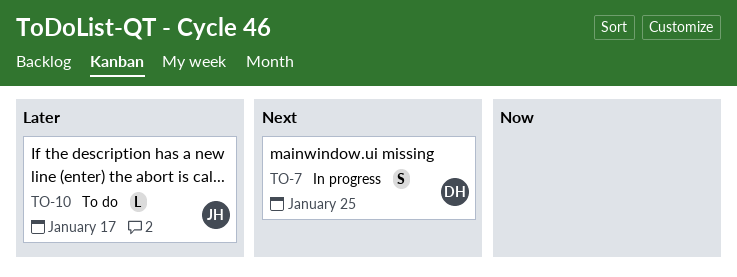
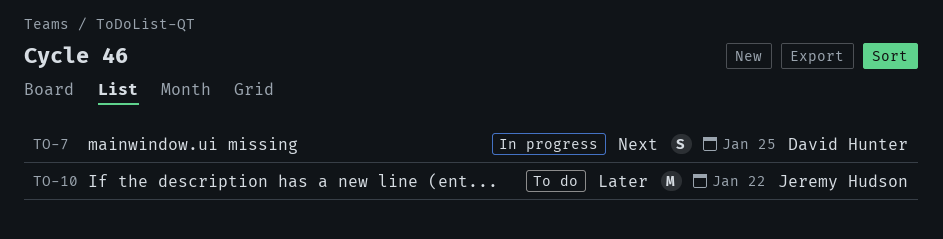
TO-10, estimate: L -> M
TO-10, due: Jan 17 -> Jan 22

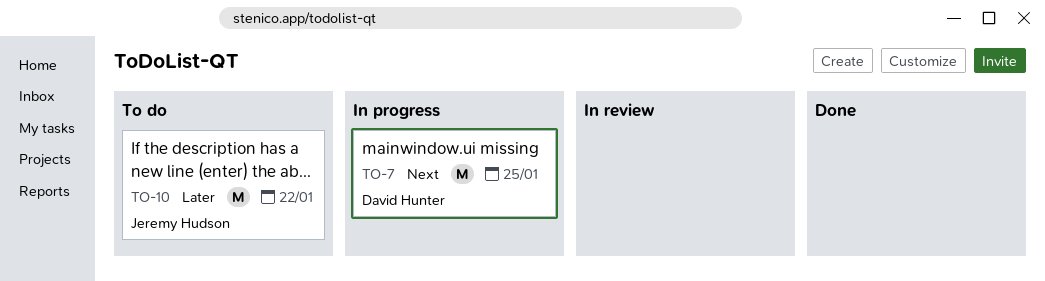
TO-7, estimate: S -> M

